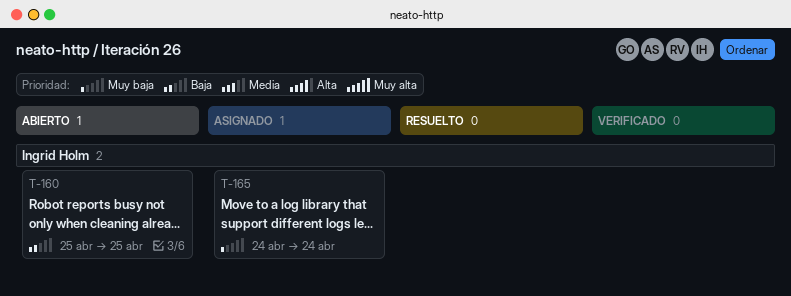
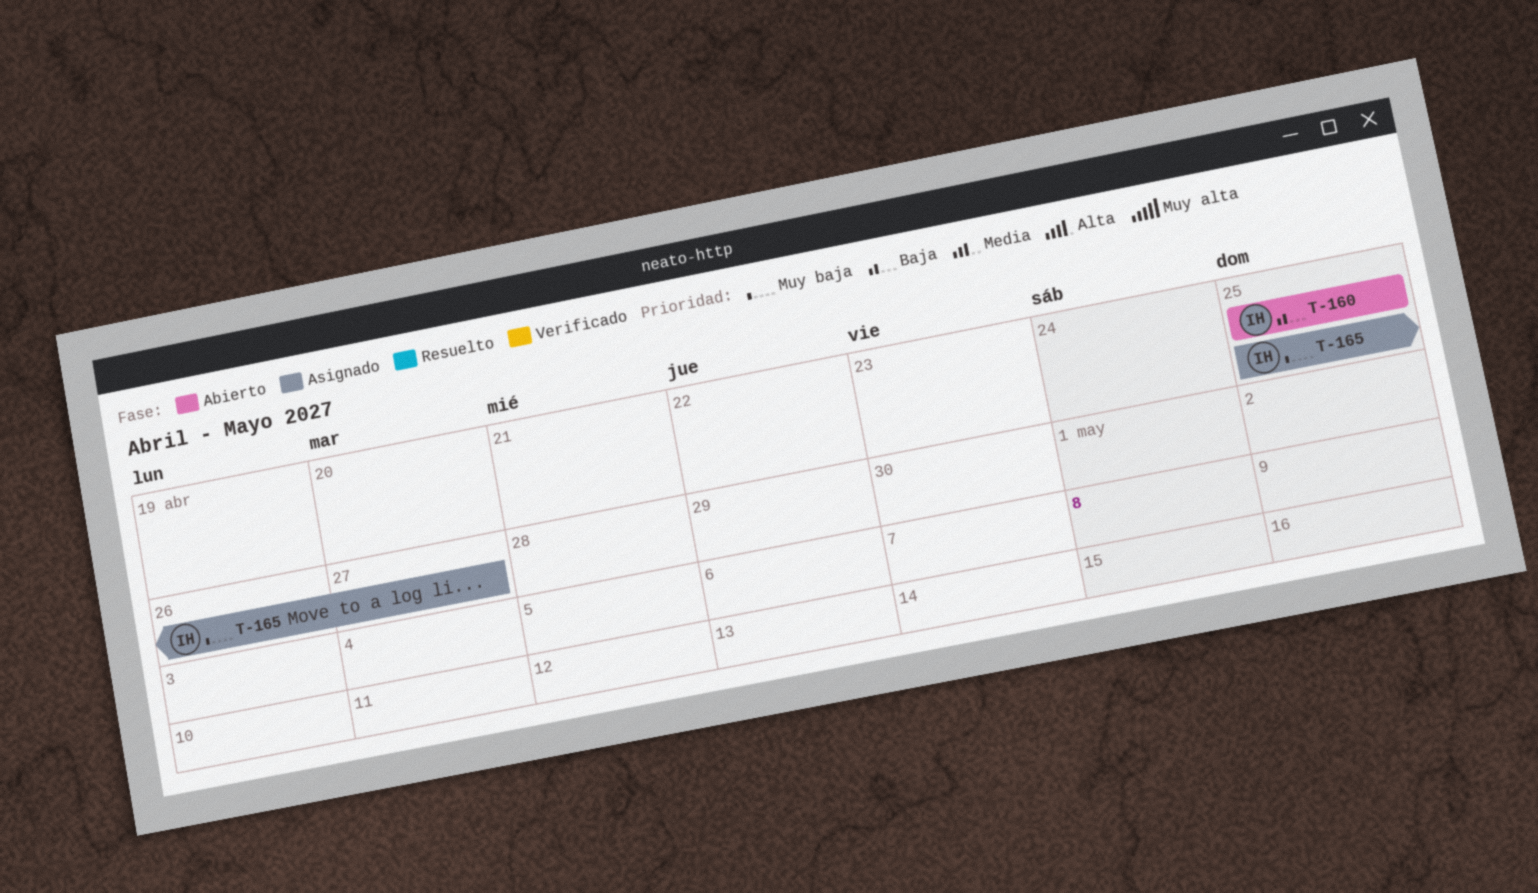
T-165, start: Apr 24 -> Apr 25
T-165, due: Apr 24 -> Apr 27

